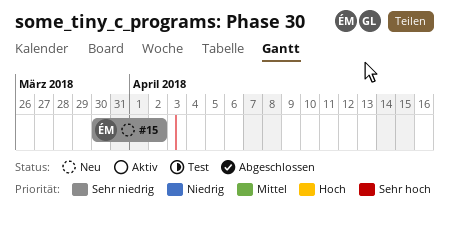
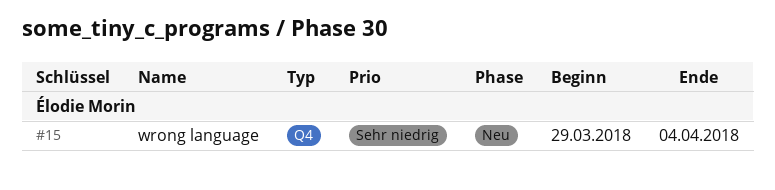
#15, start: Mar 30 -> Mar 29
#15, due: Apr 2 -> Apr 4

